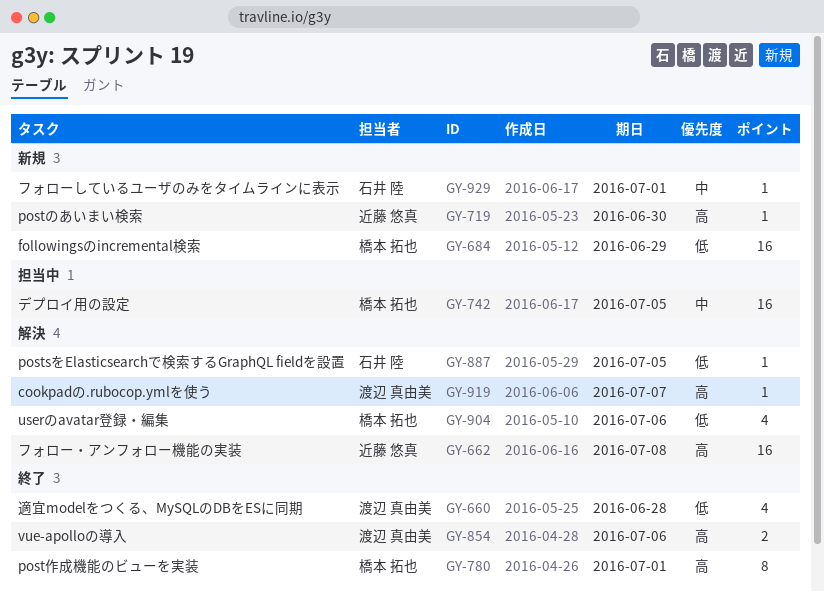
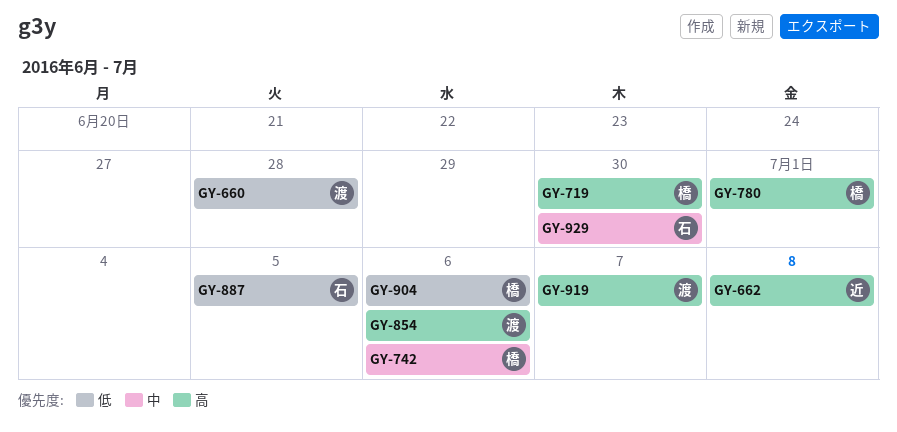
GY-684: present -> none
GY-719, owner: 近藤 悠真 -> 橋本 拓也
GY-742, due: Jul 5 -> Jul 6
GY-929, due: Jul 1 -> Jun 30

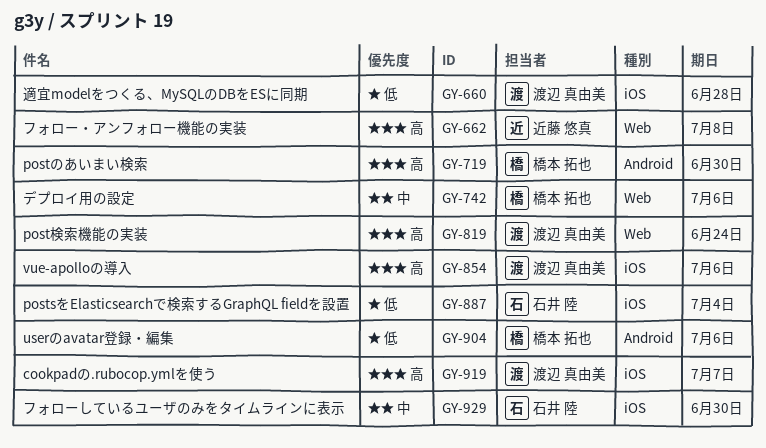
GY-780: present -> none
GY-819: none -> present
GY-887, due: Jul 5 -> Jul 4

